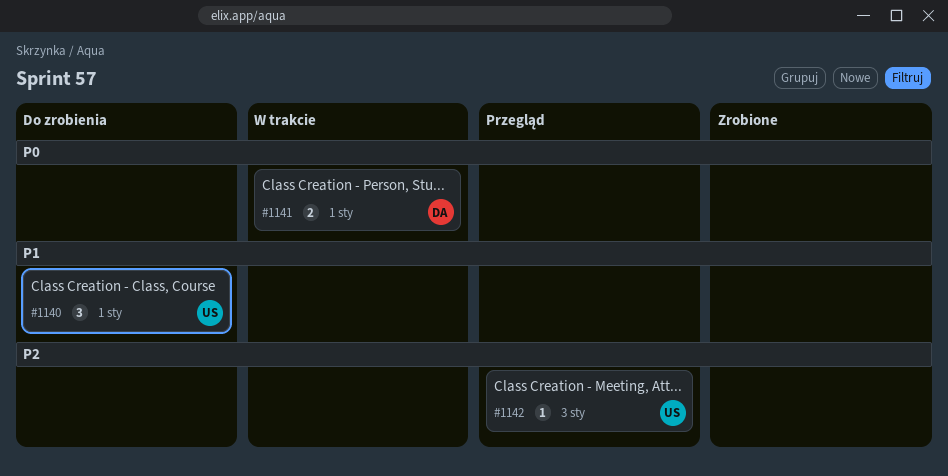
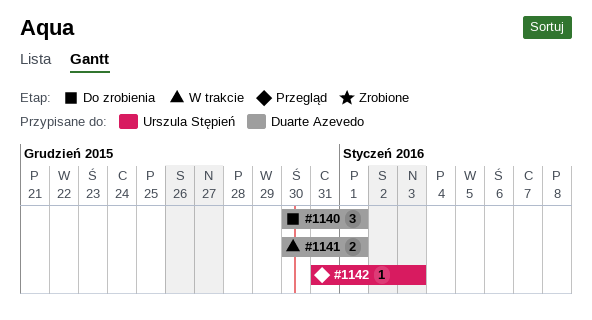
#1140, owner: Urszula Stępień -> Duarte Azevedo

